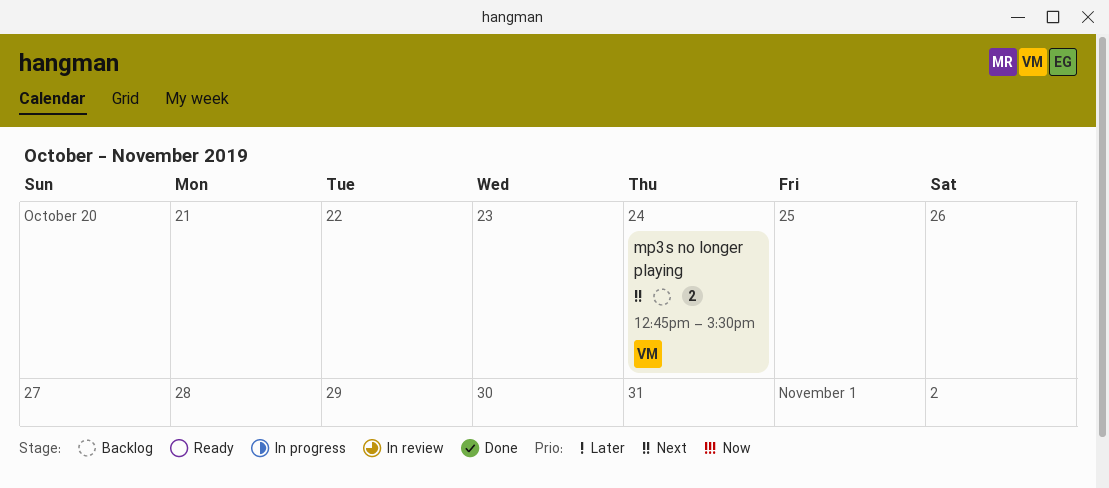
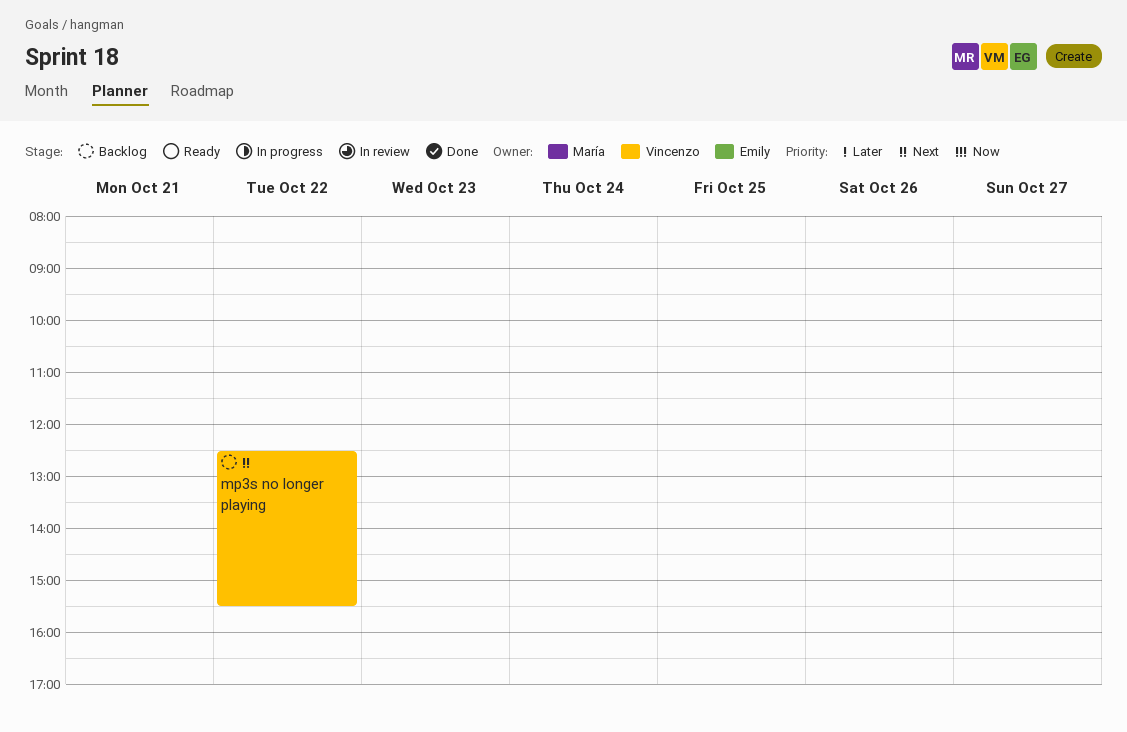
mp3s no longer playing, day: Oct 24 -> Oct 22
mp3s no longer playing, begins: 12:45 -> 12:30

